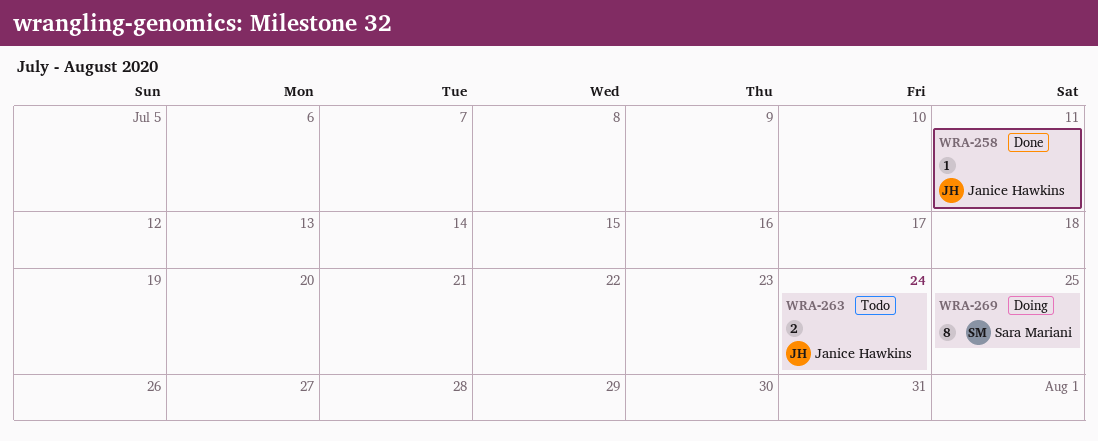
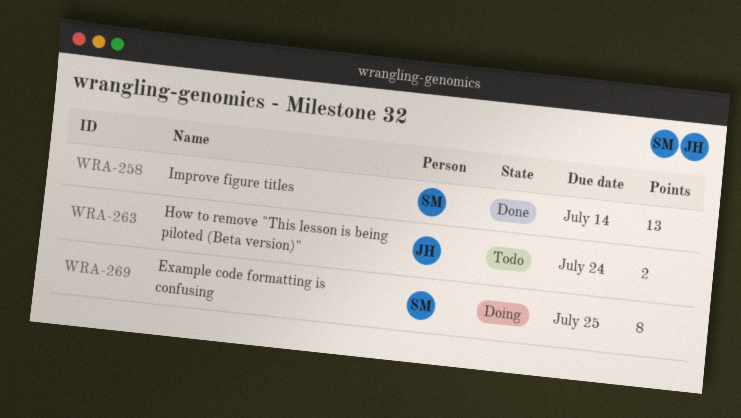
WRA-258, owner: Janice Hawkins -> Sara Mariani
WRA-258, estimate: 1 -> 13
WRA-258, due: Jul 11 -> Jul 14

